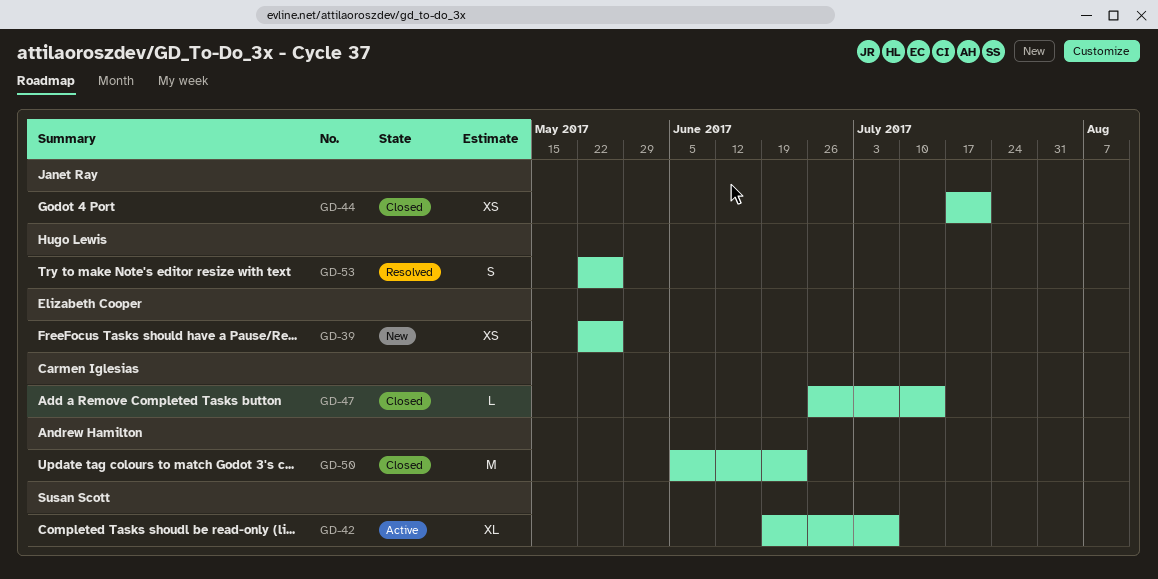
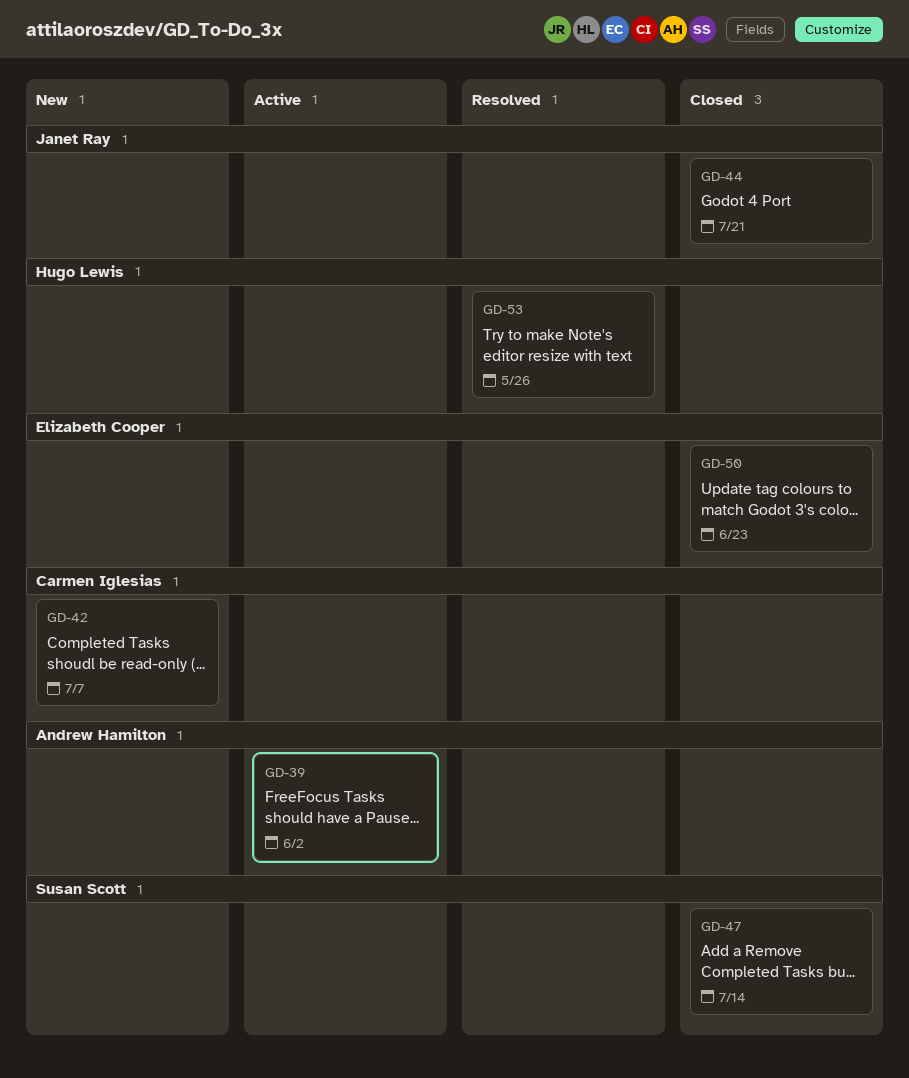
GD-39, status: New -> Active
GD-39, owner: Elizabeth Cooper -> Andrew Hamilton
GD-39, due: May 26 -> Jun 2
GD-42, status: Active -> New
GD-42, owner: Susan Scott -> Carmen Iglesias
GD-47, owner: Carmen Iglesias -> Susan Scott
GD-50, owner: Andrew Hamilton -> Elizabeth Cooper

